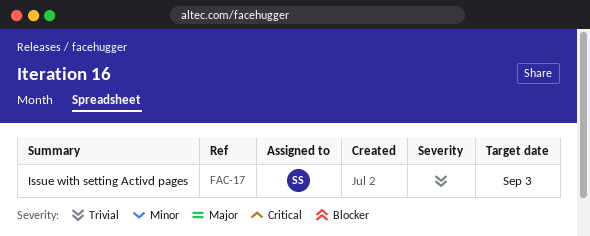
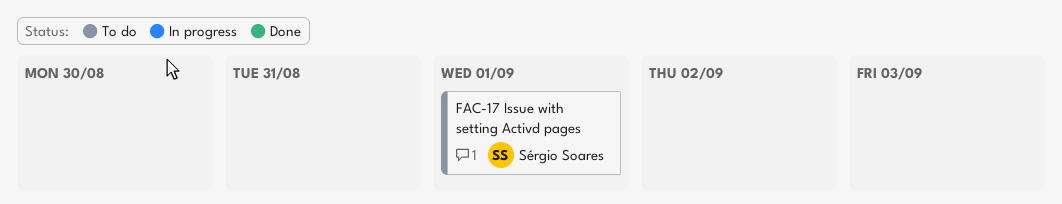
FAC-17, due: Sep 3 -> Sep 1

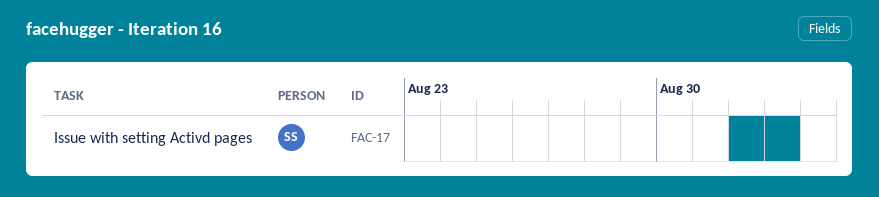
FAC-17, due: Sep 1 -> Sep 2

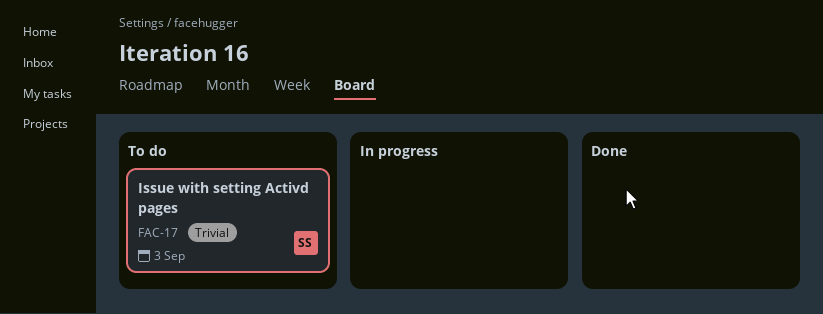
FAC-17, due: Sep 2 -> Sep 3

